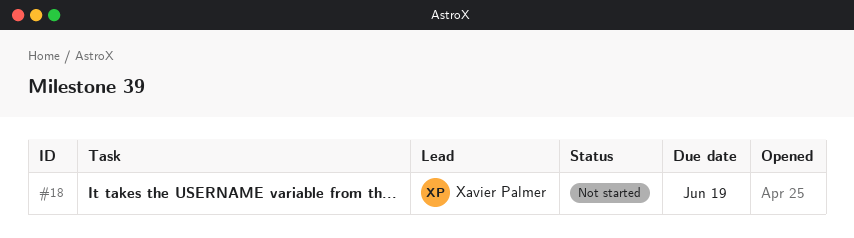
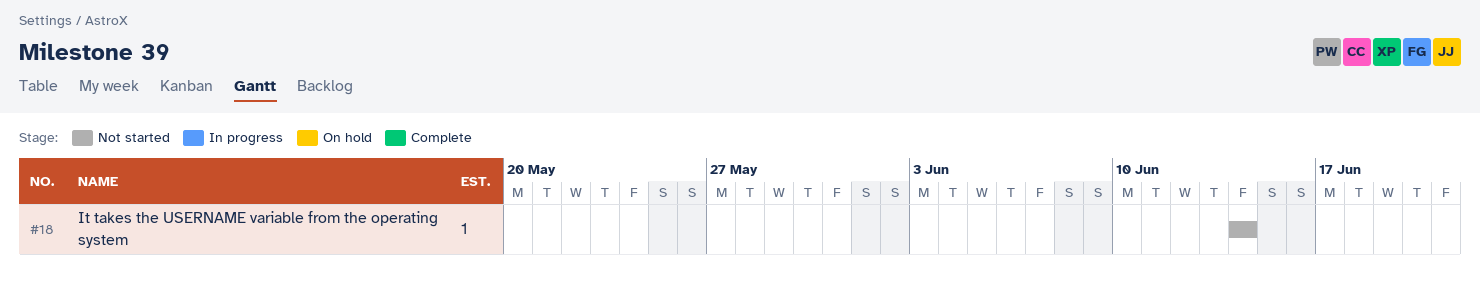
#18, due: Jun 19 -> Jun 14

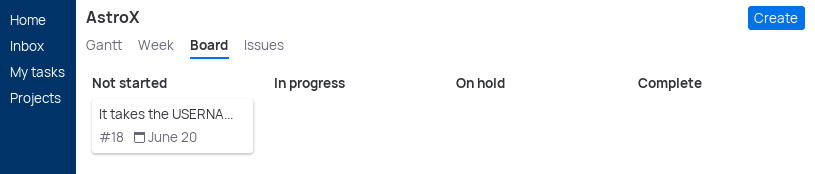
#18, due: Jun 14 -> Jun 20

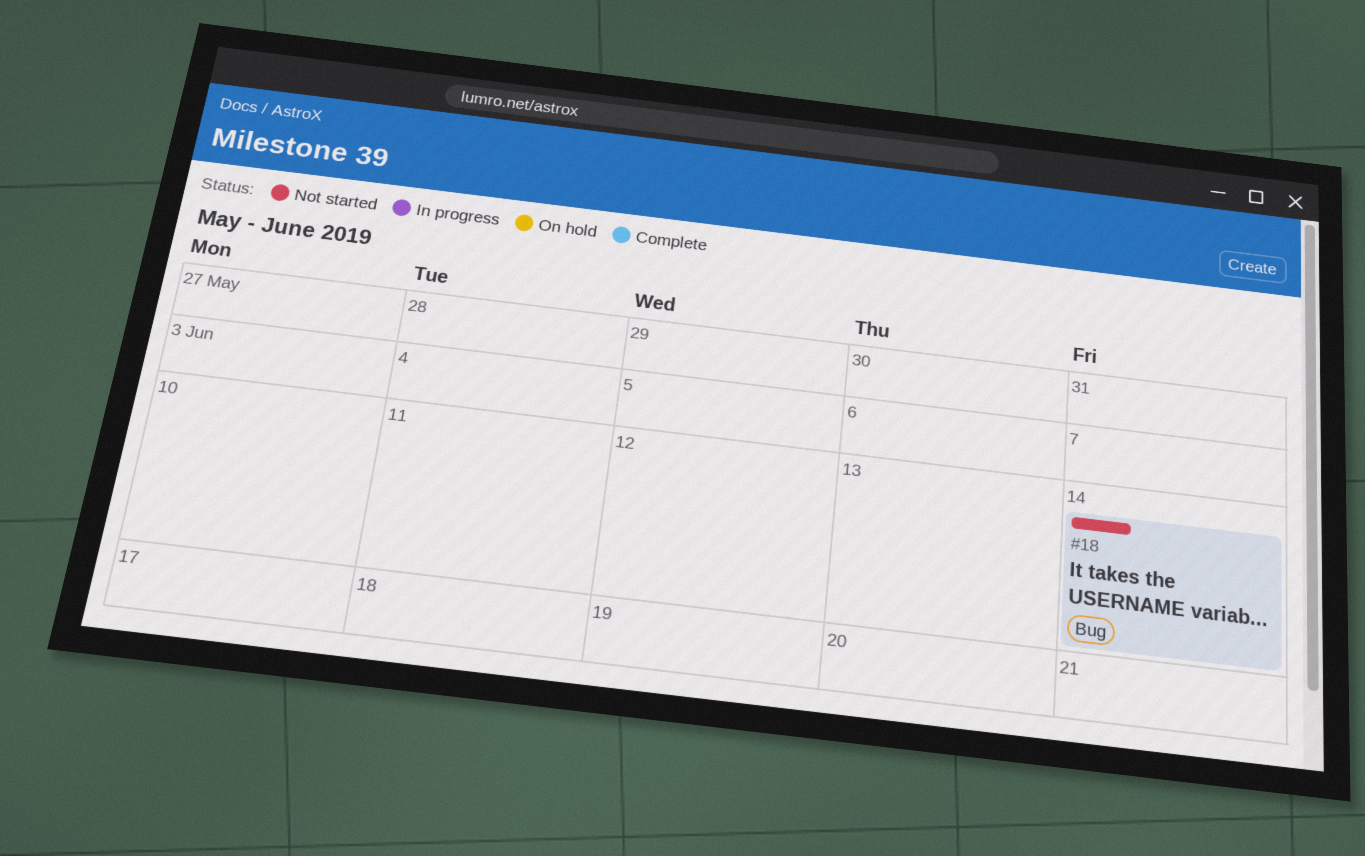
#18, due: Jun 20 -> Jun 14

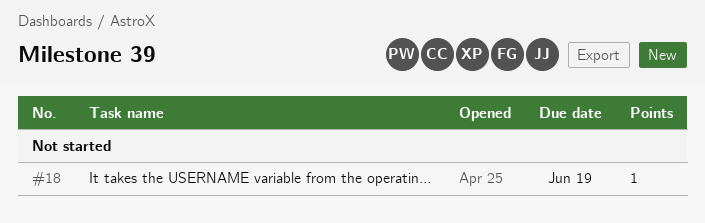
#18, due: Jun 14 -> Jun 19

